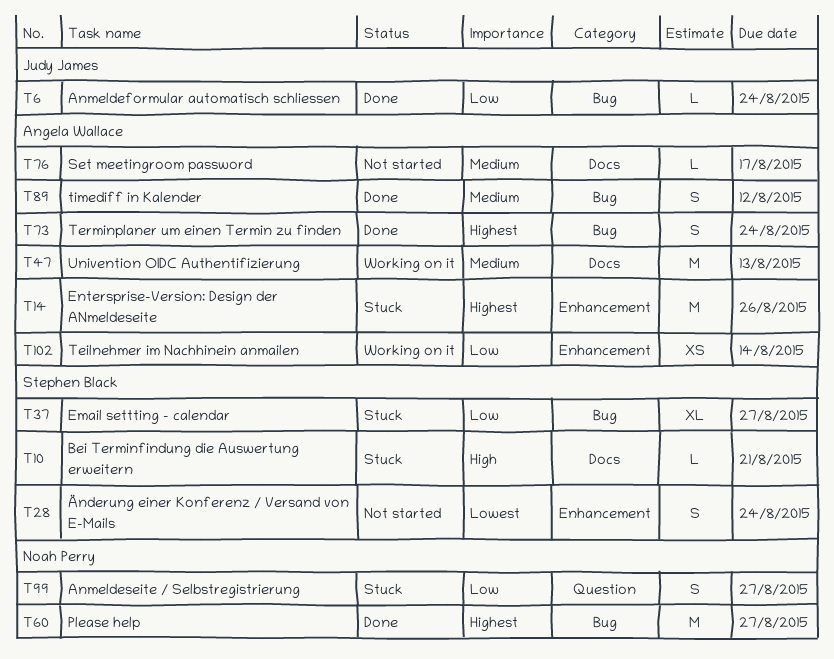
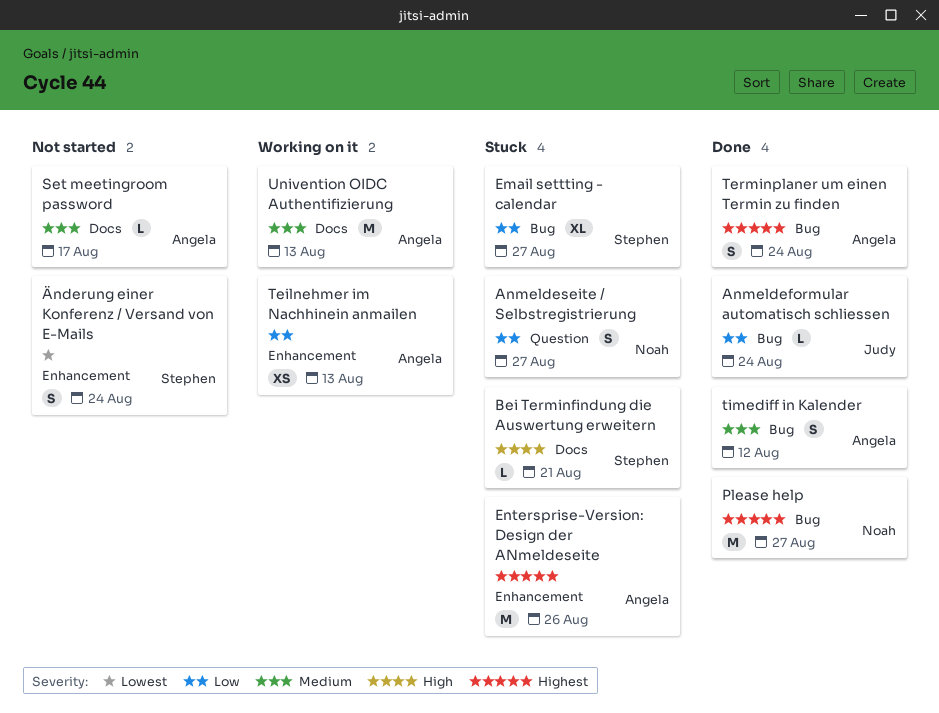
Teilnehmer im Nachhinein anmailen, due: Aug 14 -> Aug 13

